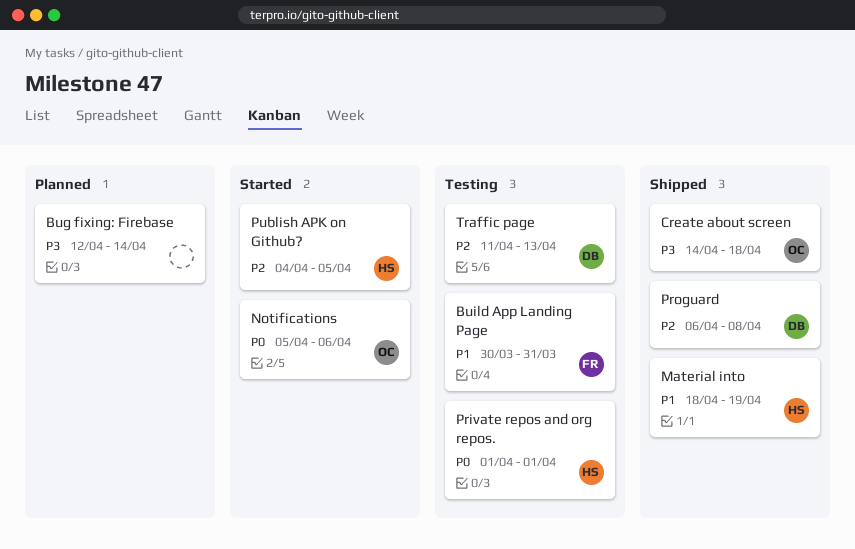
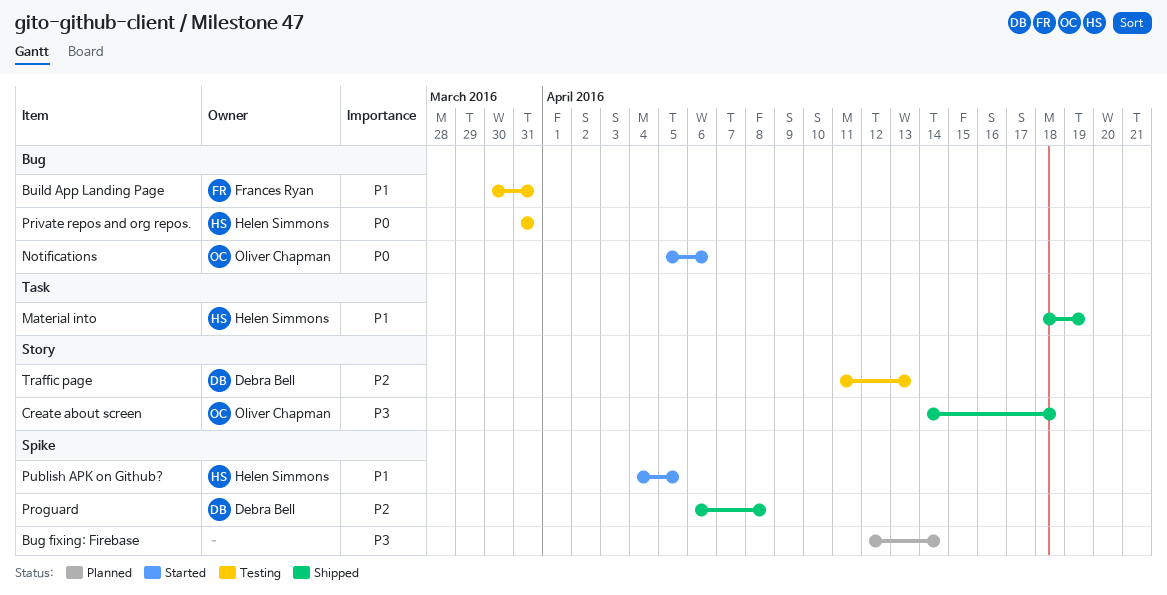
Private repos and org repos., start: Apr 1 -> Mar 31
Private repos and org repos., due: Apr 1 -> Mar 31
Publish APK on Github?, priority: P2 -> P1

